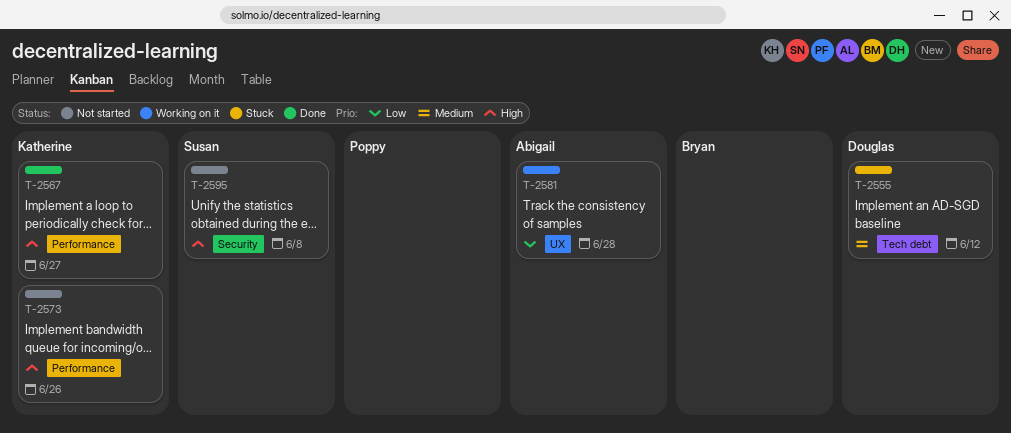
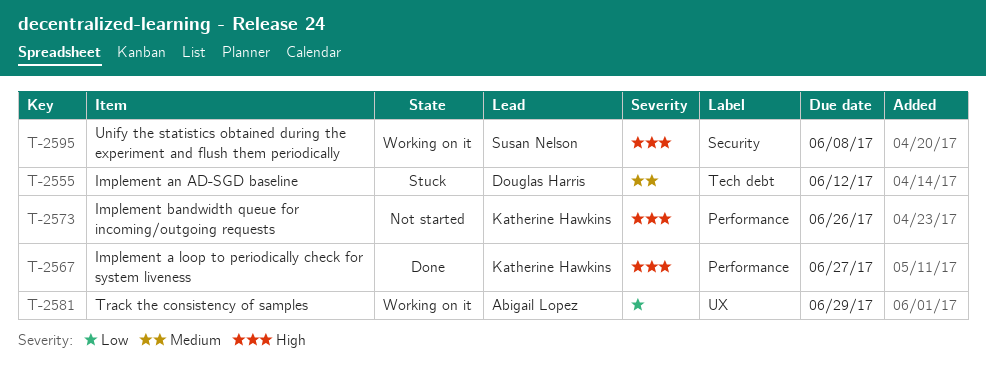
T-2581, due: Jun 28 -> Jun 29
T-2595, status: Not started -> Working on it

